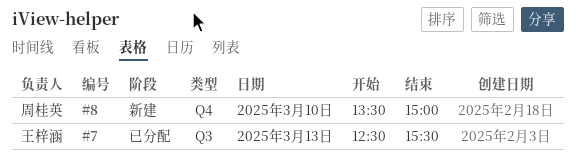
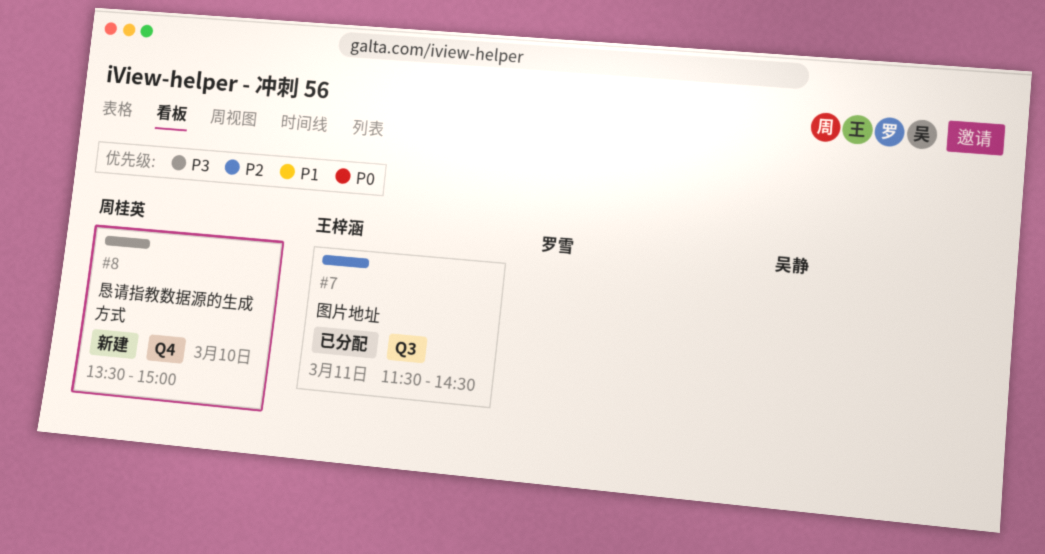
#7, day: Mar 13 -> Mar 11
#7, begins: 12:30 -> 11:30
#7, ends: 15:30 -> 14:30

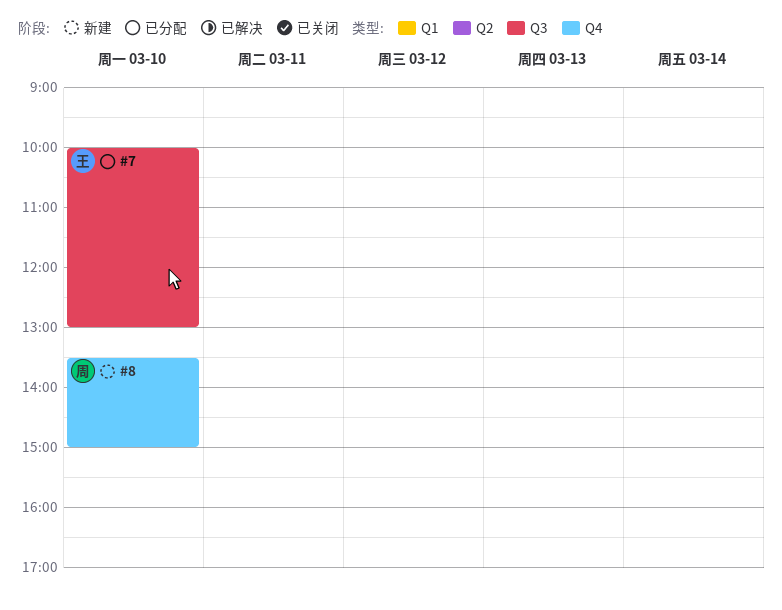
#7, day: Mar 11 -> Mar 10
#7, begins: 11:30 -> 10:00
#7, ends: 14:30 -> 13:00

